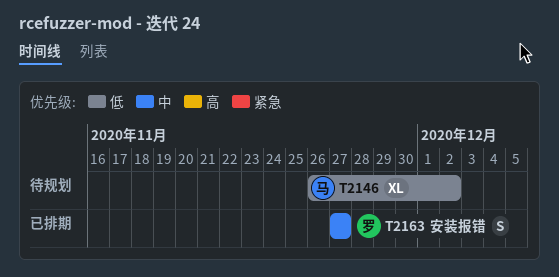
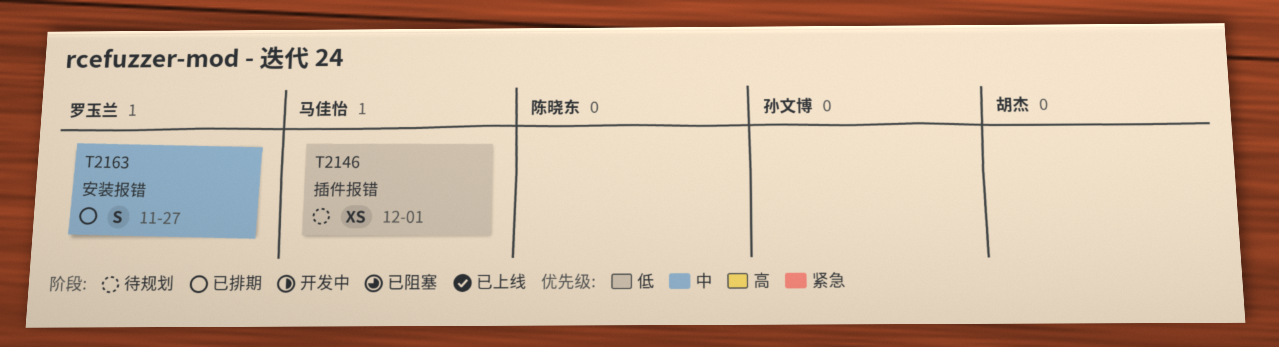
T2146, estimate: XL -> XS
T2146, due: Dec 2 -> Dec 1

